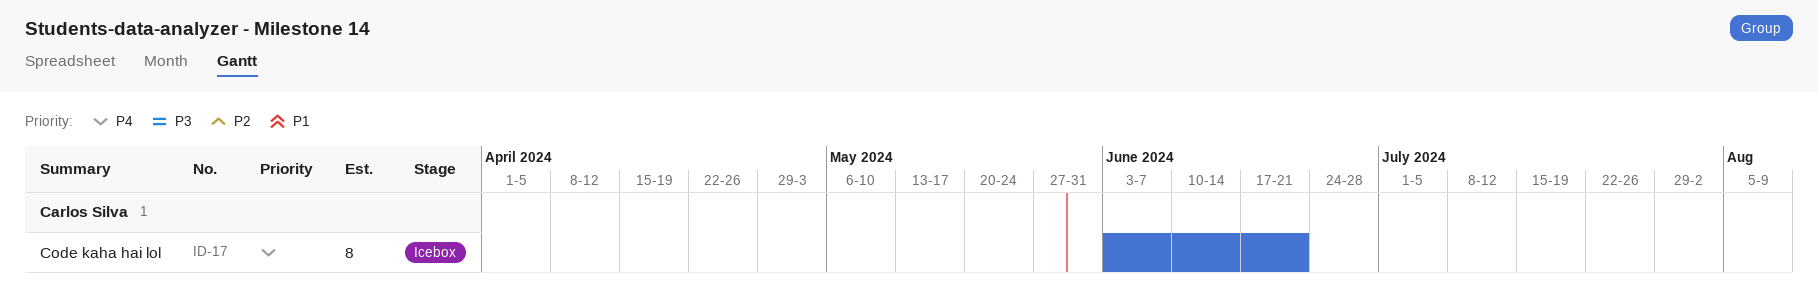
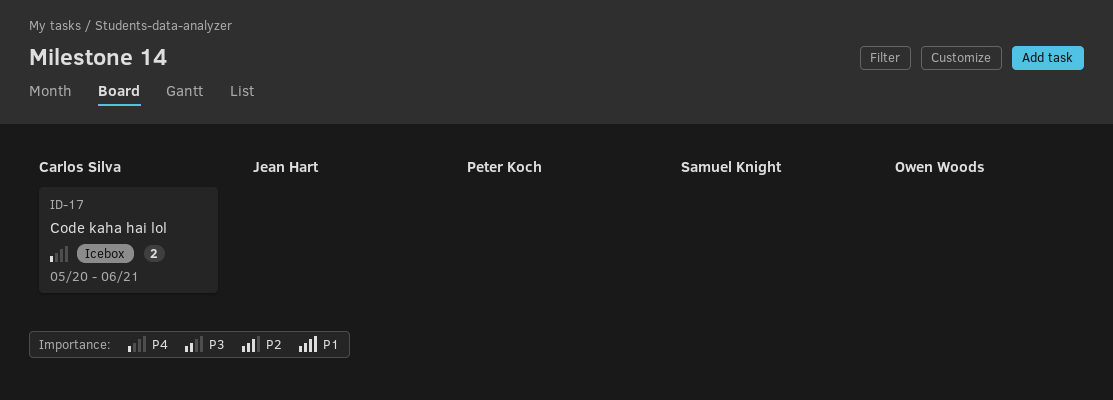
ID-17, estimate: 8 -> 2
ID-17, start: Jun 3 -> May 20

